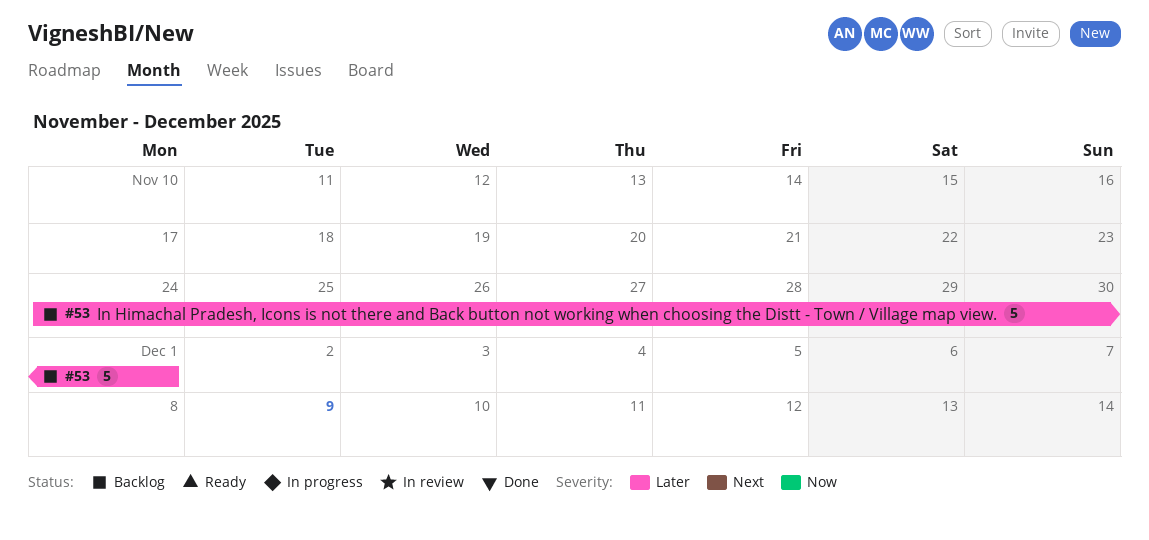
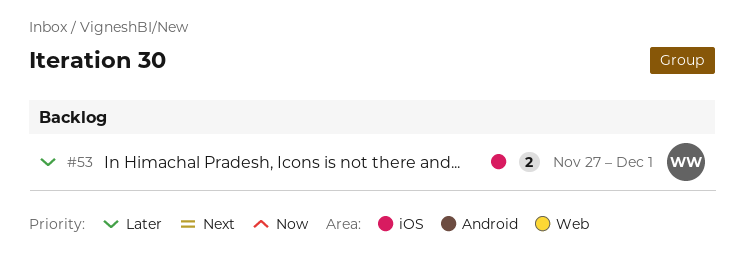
#53, estimate: 5 -> 2
#53, start: Nov 24 -> Nov 27

